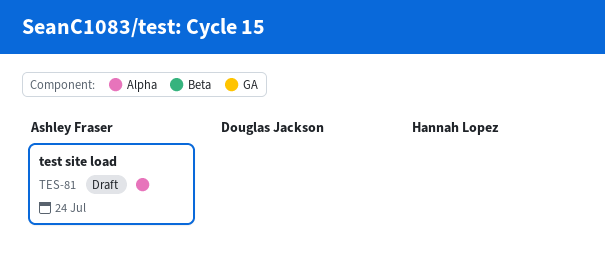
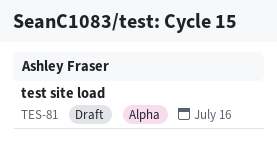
TES-81, due: Jul 24 -> Jul 16

